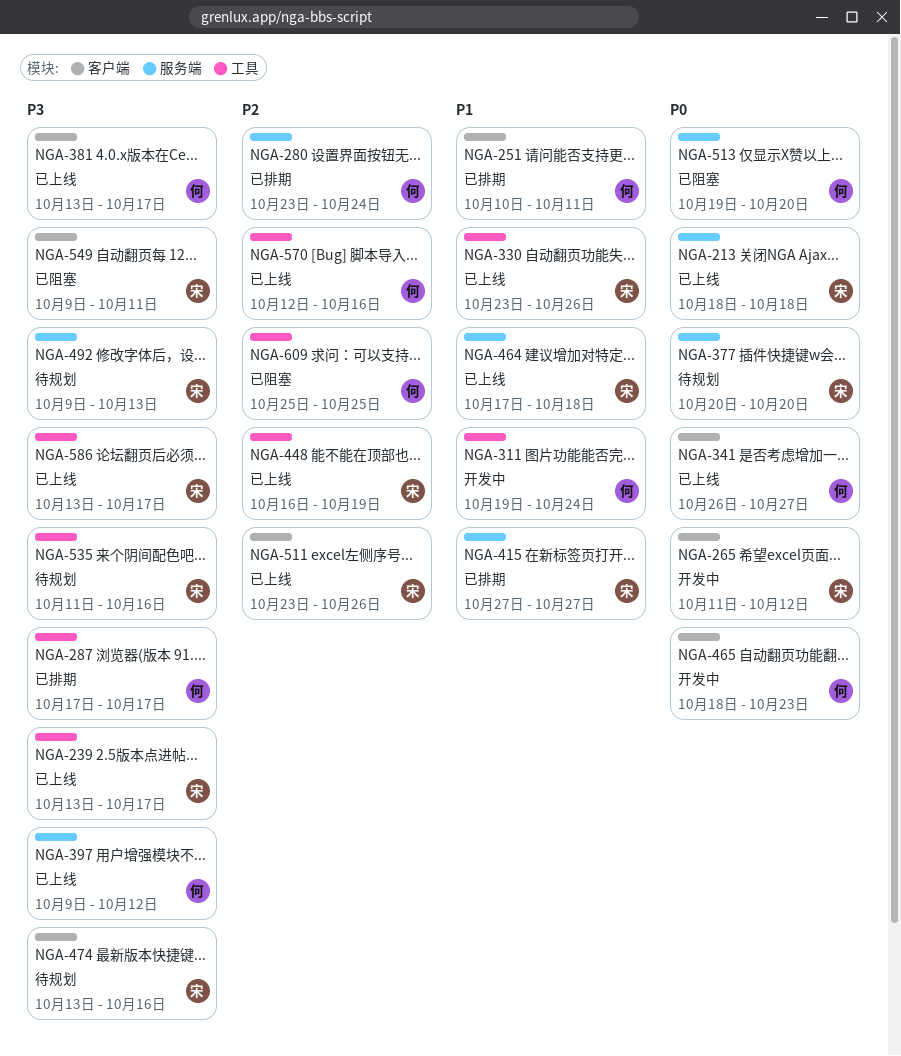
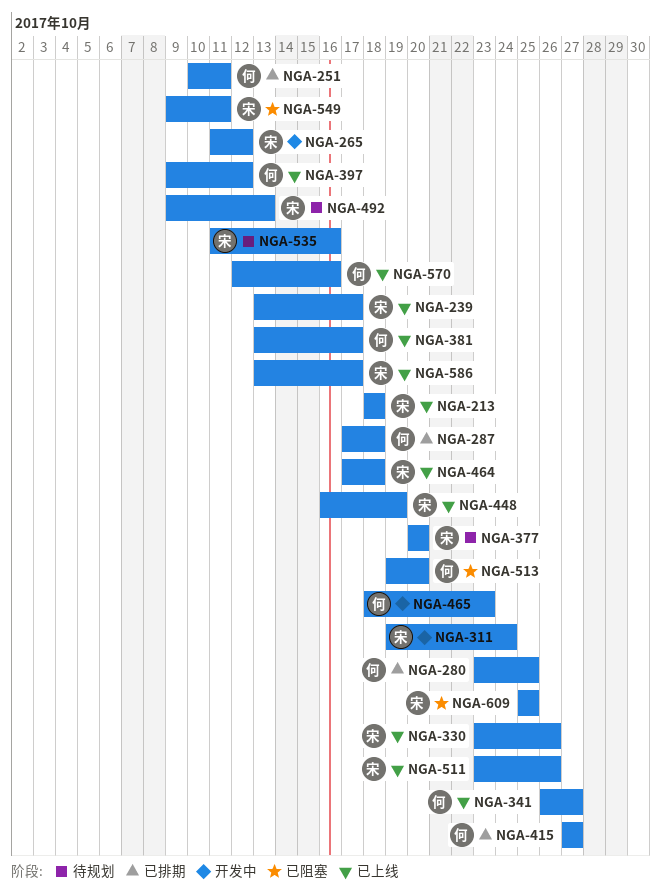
NGA-280, due: Oct 24 -> Oct 25
NGA-287, due: Oct 17 -> Oct 18
NGA-311, owner: 何 -> 宋
NGA-415, owner: 宋 -> 何
NGA-474: present -> none
NGA-609, owner: 何 -> 宋

